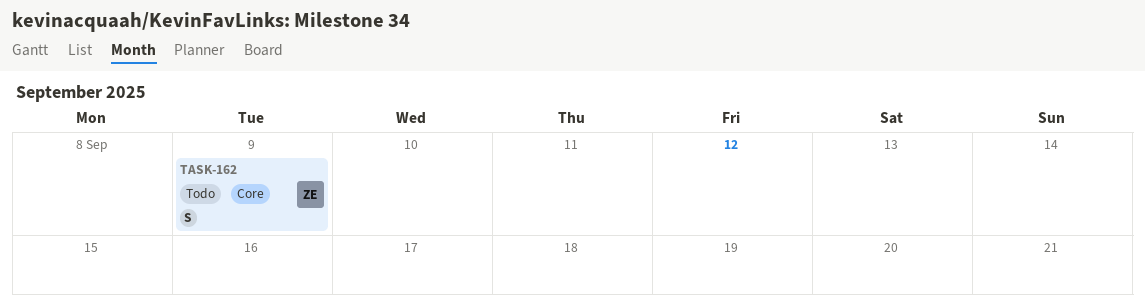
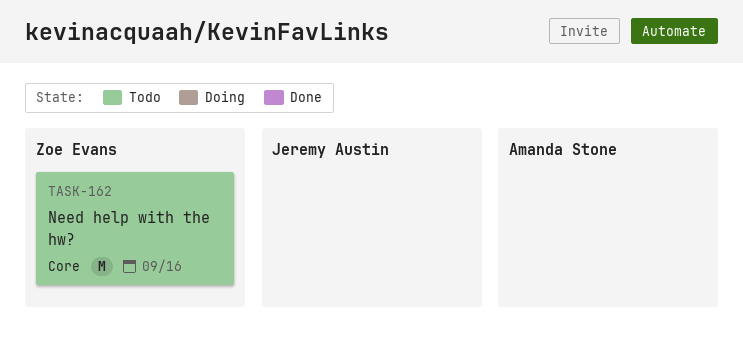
TASK-162, estimate: S -> M
TASK-162, due: Sep 9 -> Sep 16

